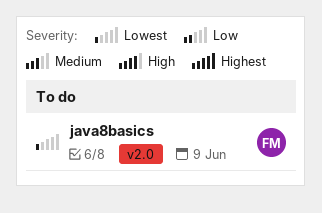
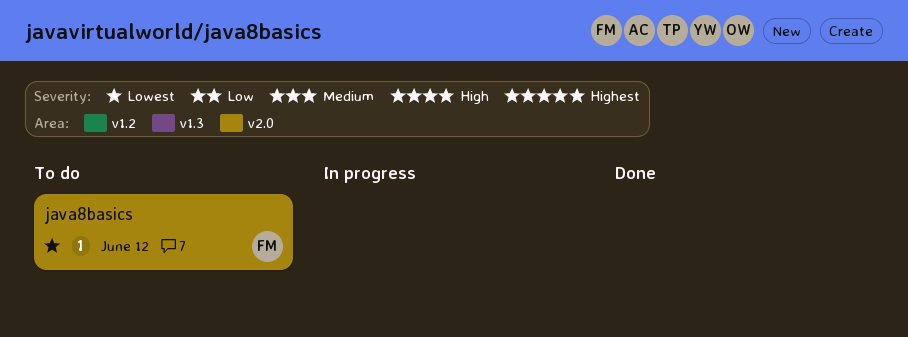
java8basics, due: Jun 9 -> Jun 12

